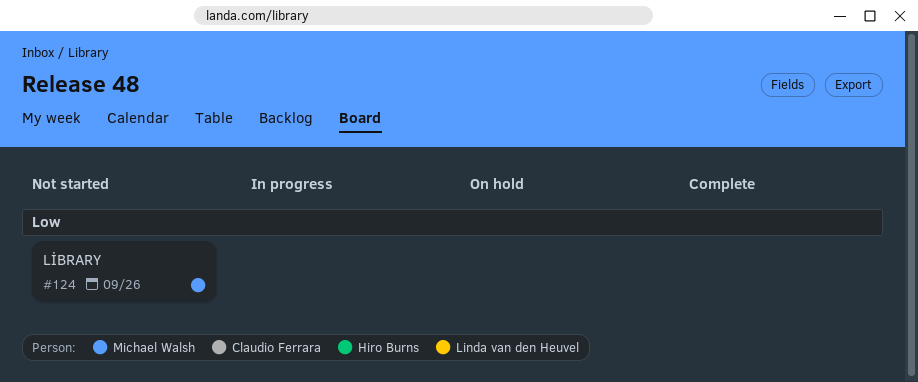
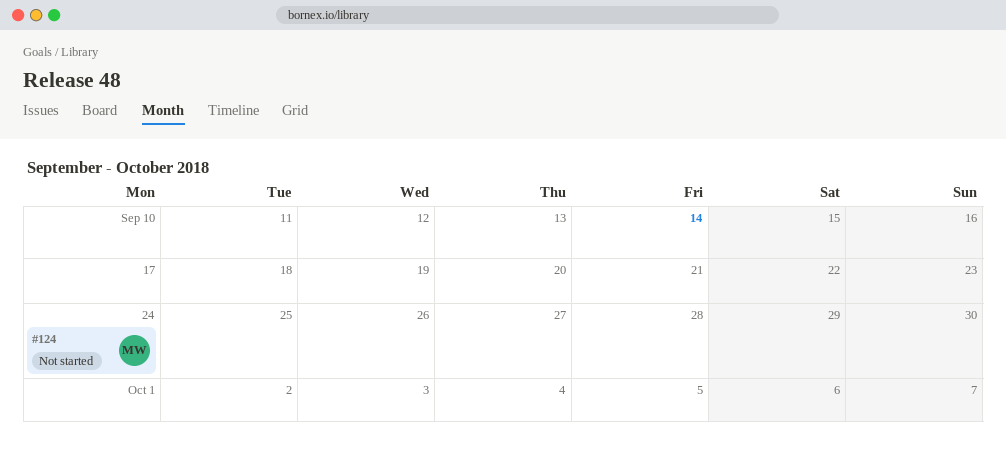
#124, due: Sep 26 -> Sep 24

